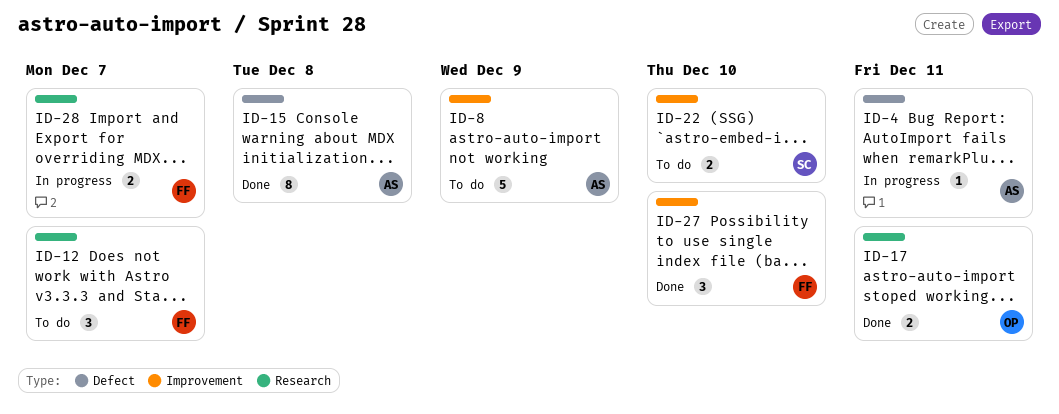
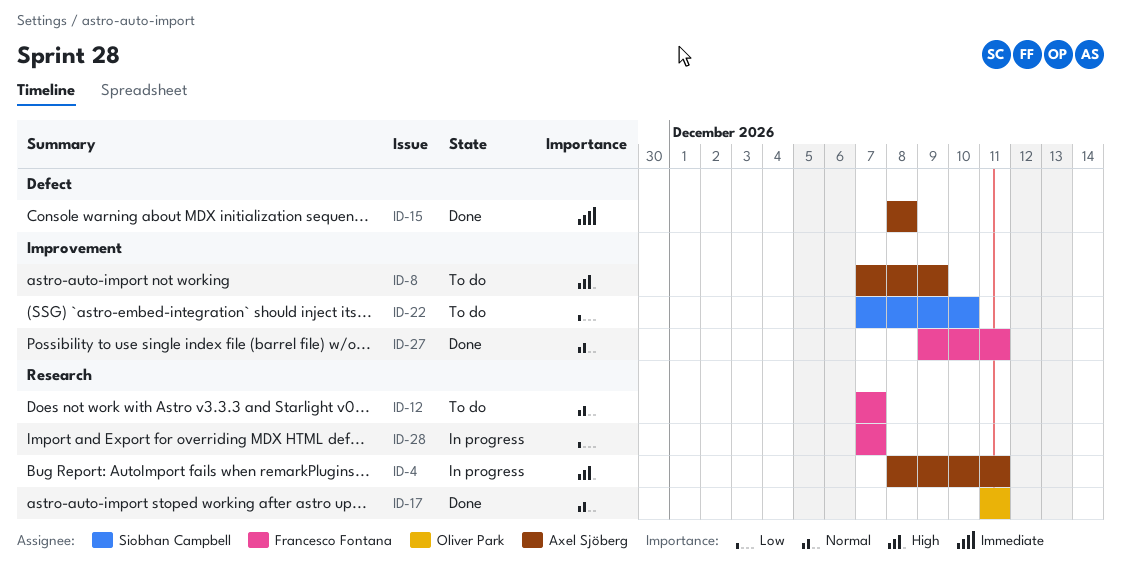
ID-4, label: Defect -> Research
ID-27, due: Dec 10 -> Dec 11

